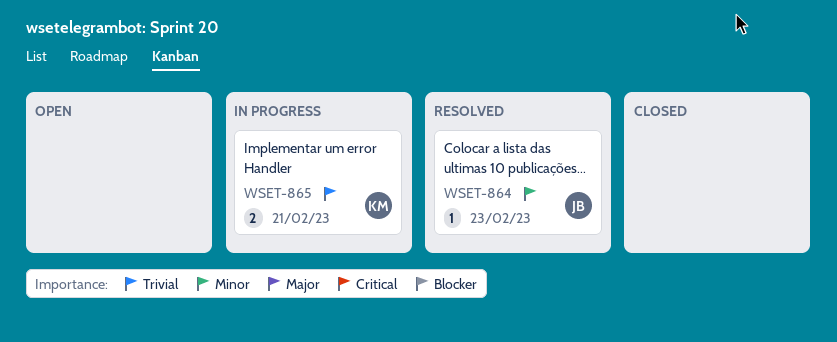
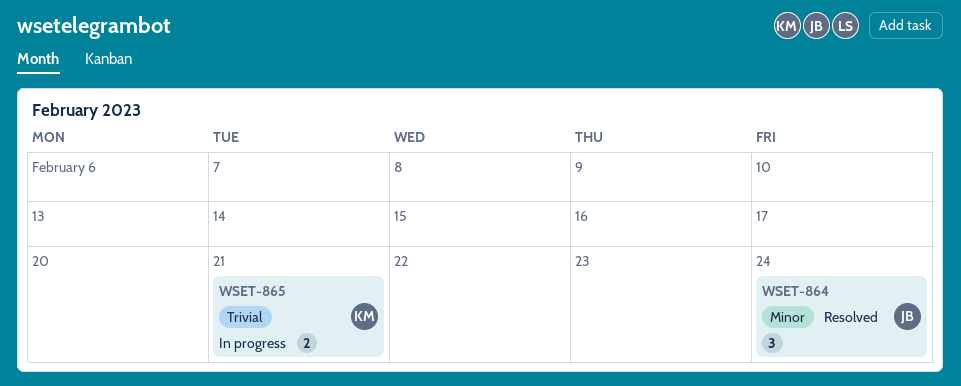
WSET-864, estimate: 1 -> 3
WSET-864, due: Feb 23 -> Feb 24

